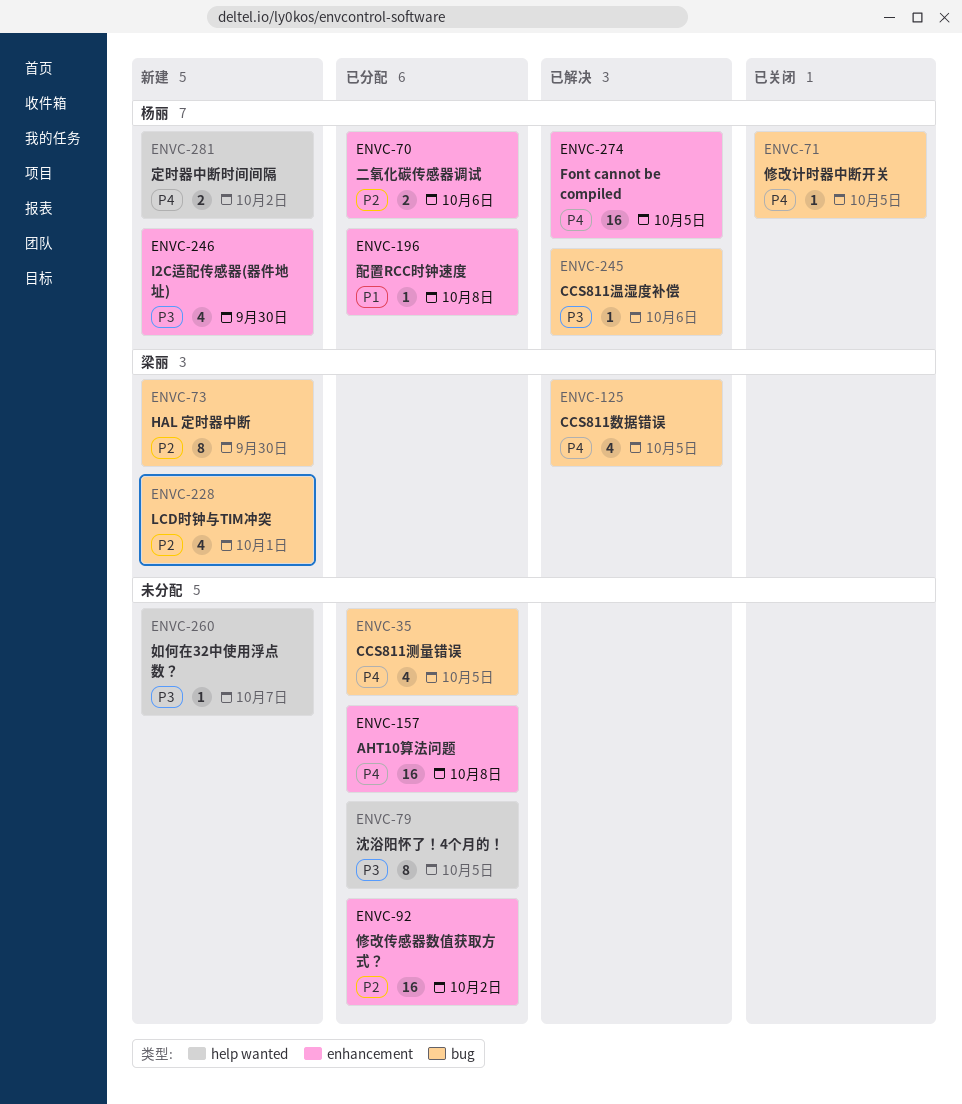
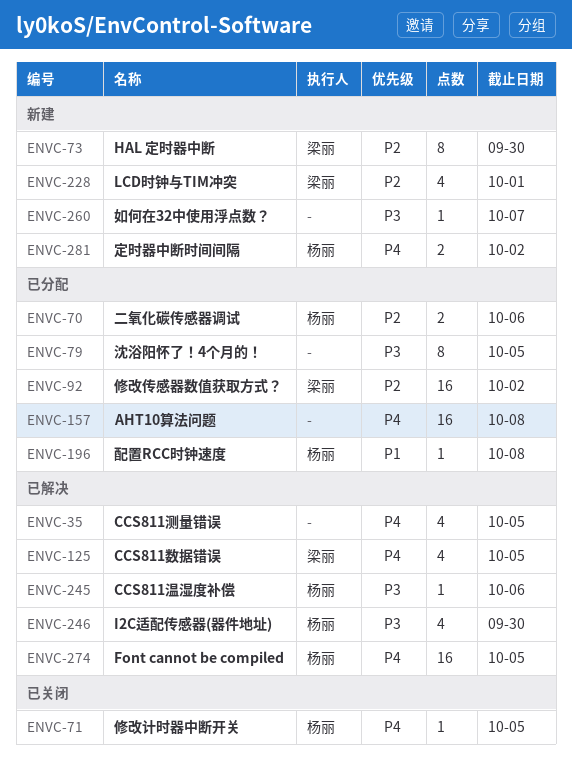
ENVC-35, status: 已分配 -> 已解决
ENVC-92, owner: none -> 梁丽
ENVC-246, status: 新建 -> 已解决

